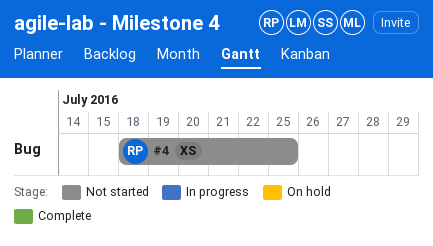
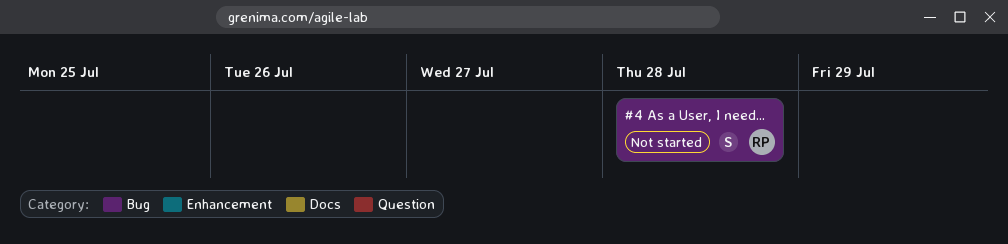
#4, estimate: XS -> S
#4, due: Jul 25 -> Jul 28

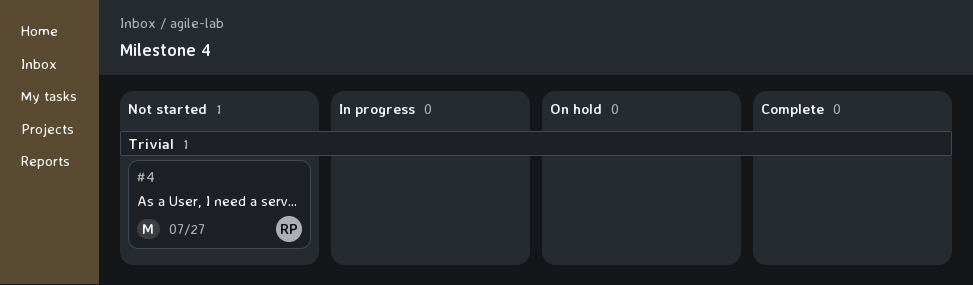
#4, estimate: S -> M
#4, due: Jul 28 -> Jul 27

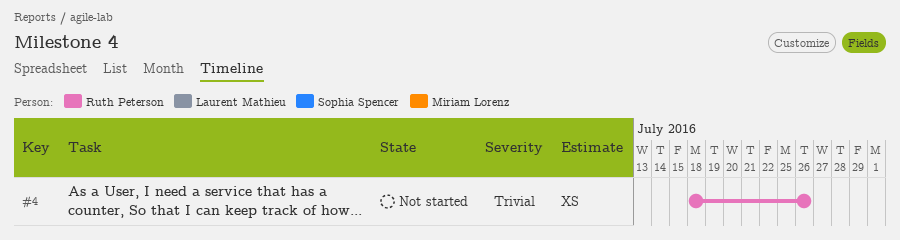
#4, estimate: M -> XS
#4, due: Jul 27 -> Jul 26

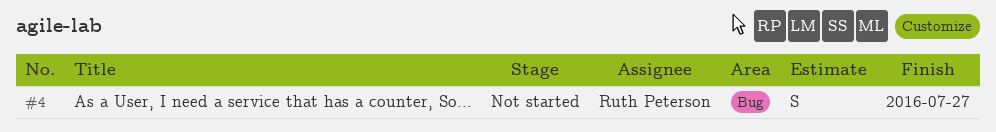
#4, estimate: XS -> S
#4, due: Jul 26 -> Jul 27

